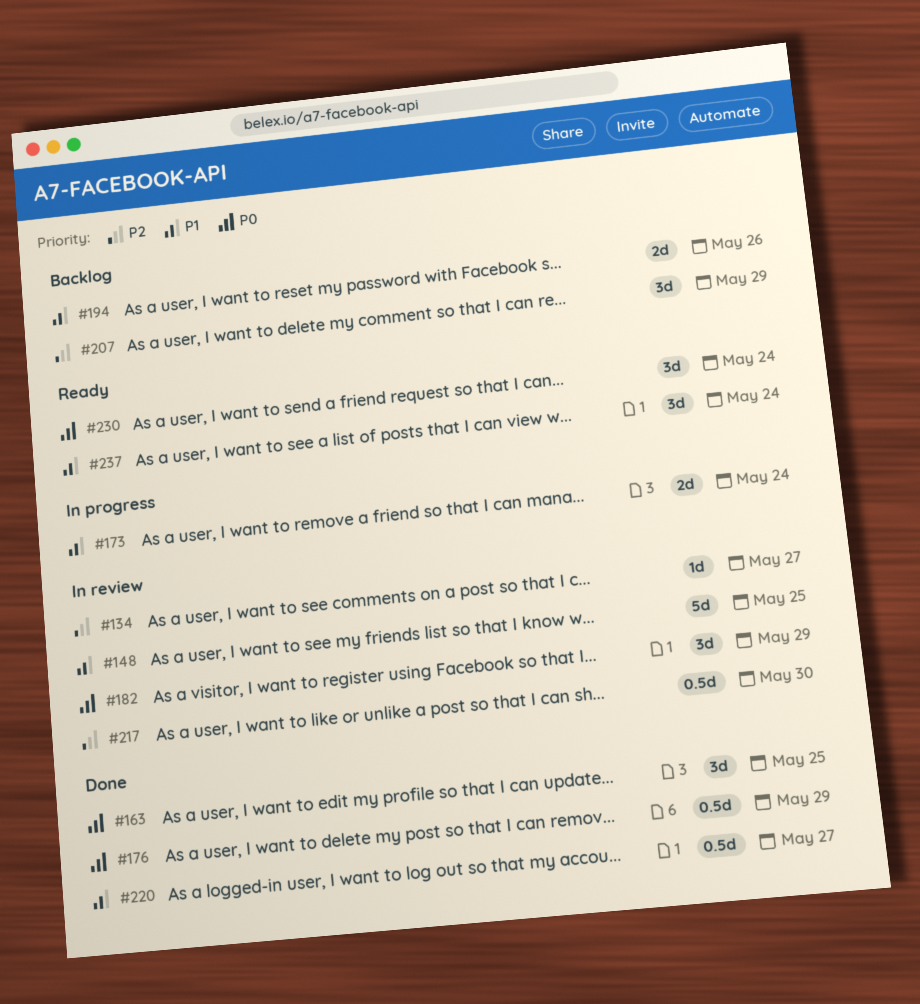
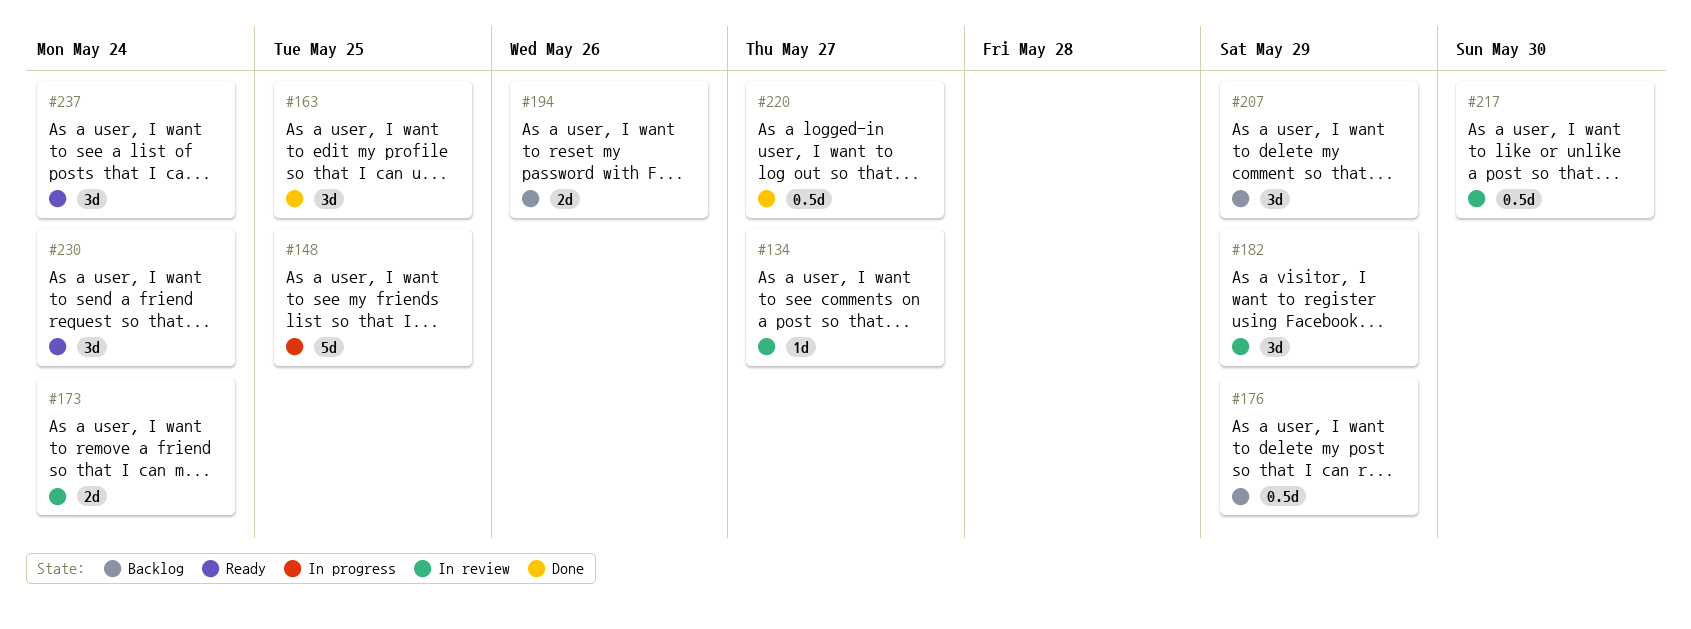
#148, status: In review -> In progress
#173, status: In progress -> In review
#176, status: Done -> Backlog

